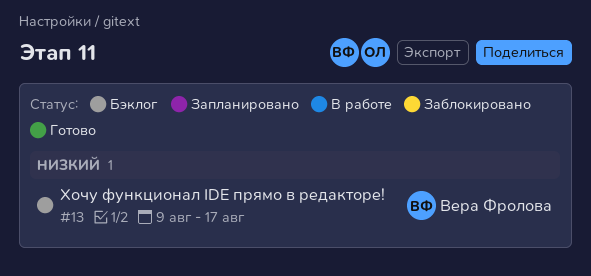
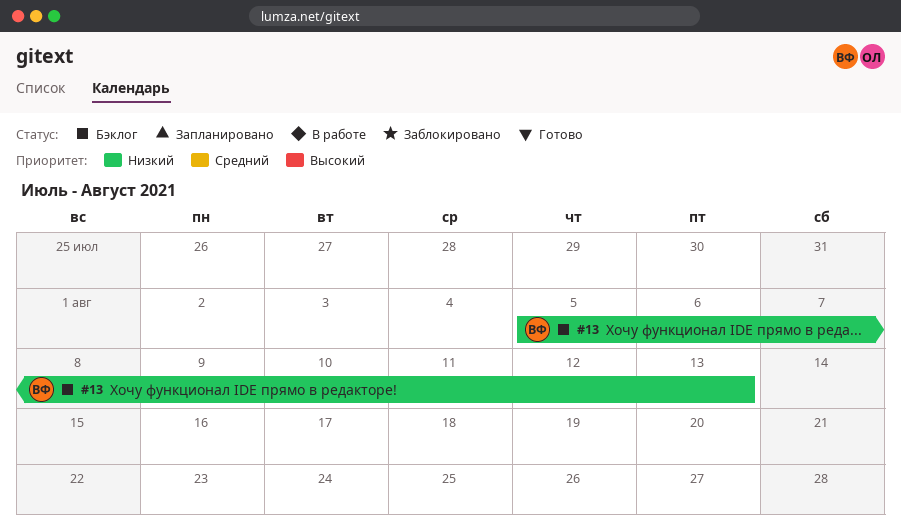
#13, start: Aug 9 -> Aug 5
#13, due: Aug 17 -> Aug 13

